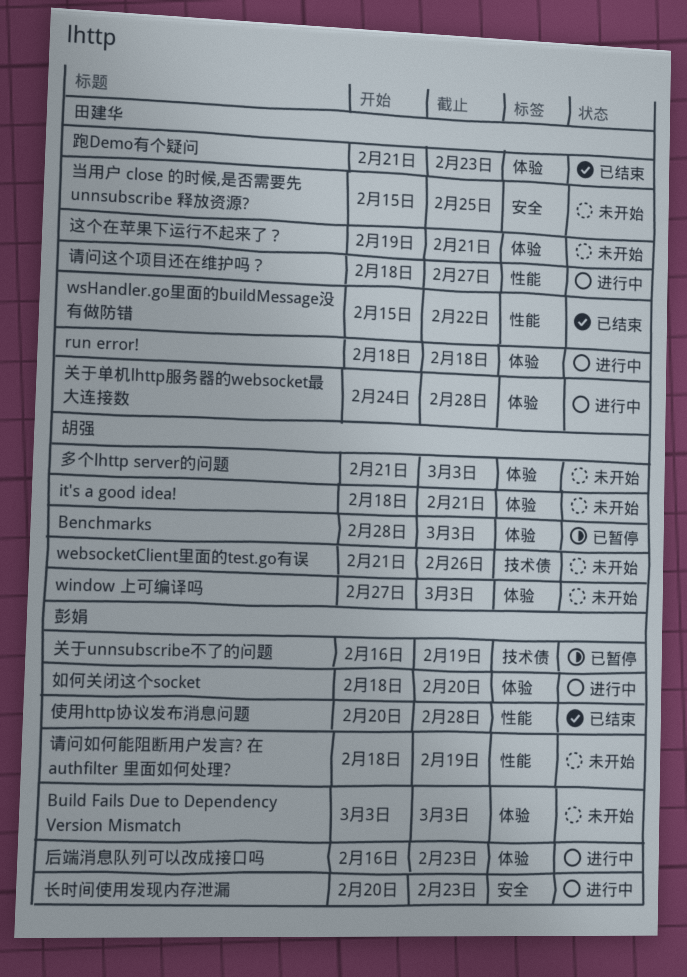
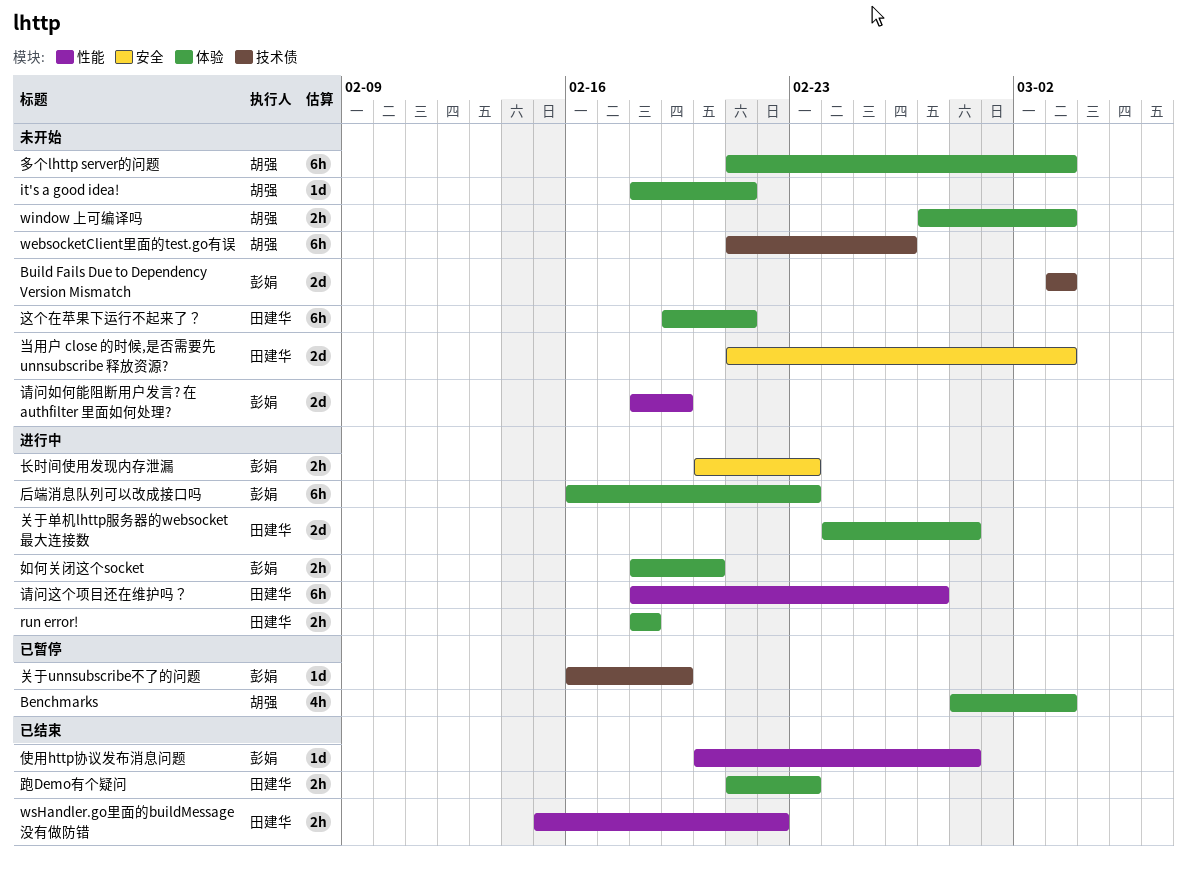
Build Fails Due to Dependency Version Mismatch, label: 体验 -> 技术债
当用户 close 的时候,是否需要先 unnsubscribe 释放资源?, start: Feb 15 -> Feb 21
当用户 close 的时候,是否需要先 unnsubscribe 释放资源?, due: Feb 25 -> Mar 3

